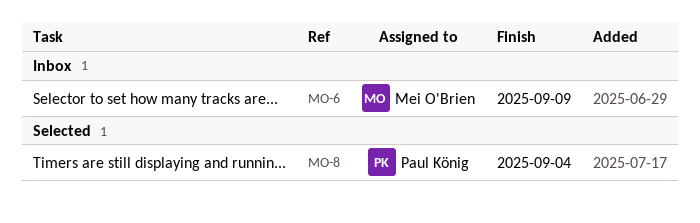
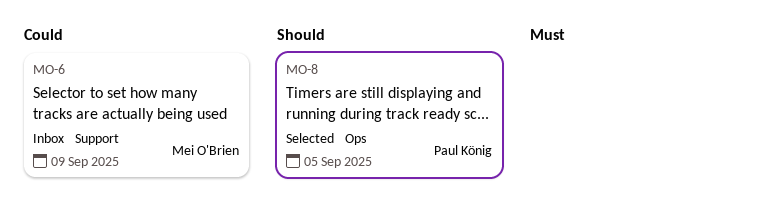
MO-8, due: Sep 4 -> Sep 5

